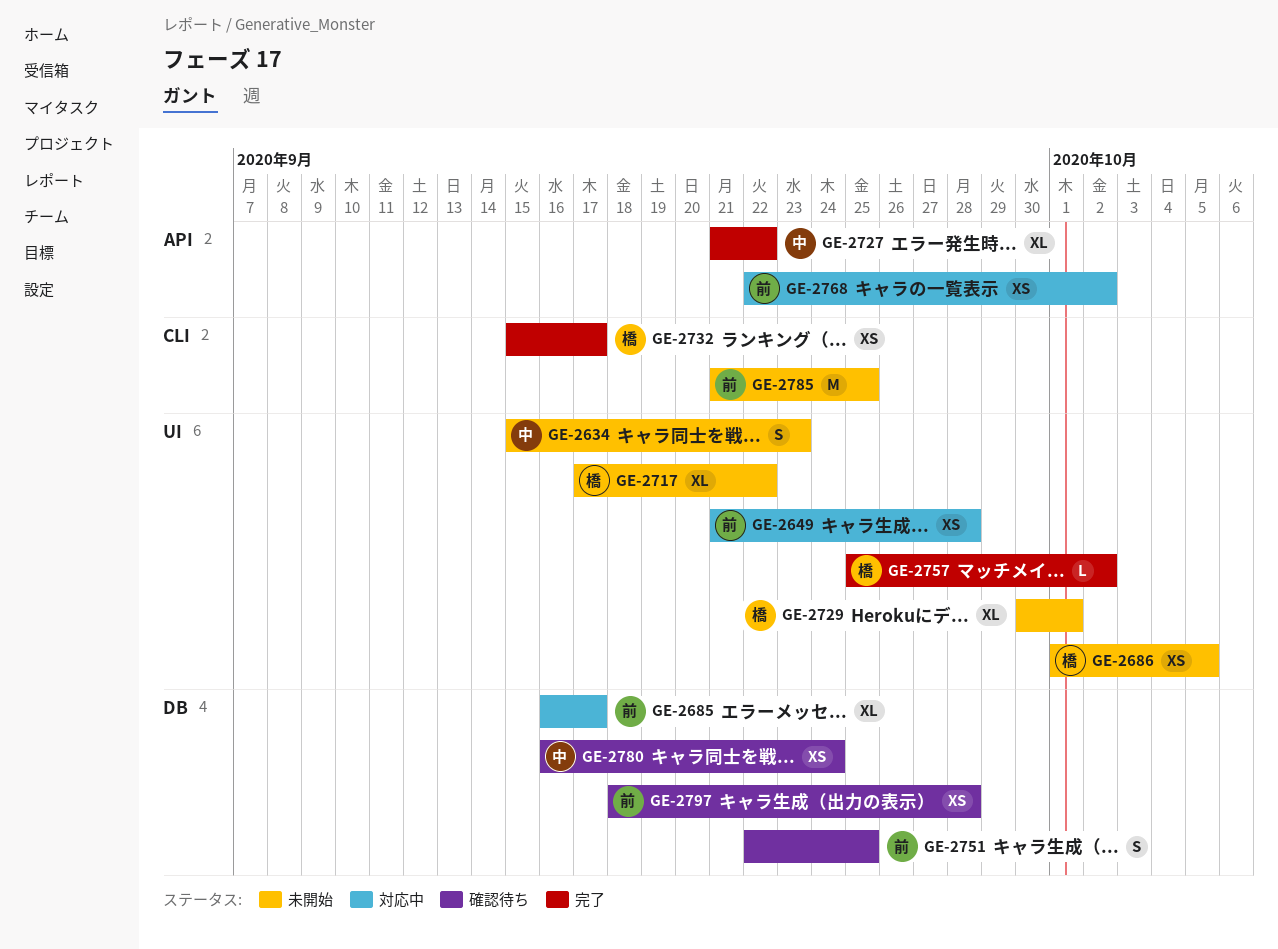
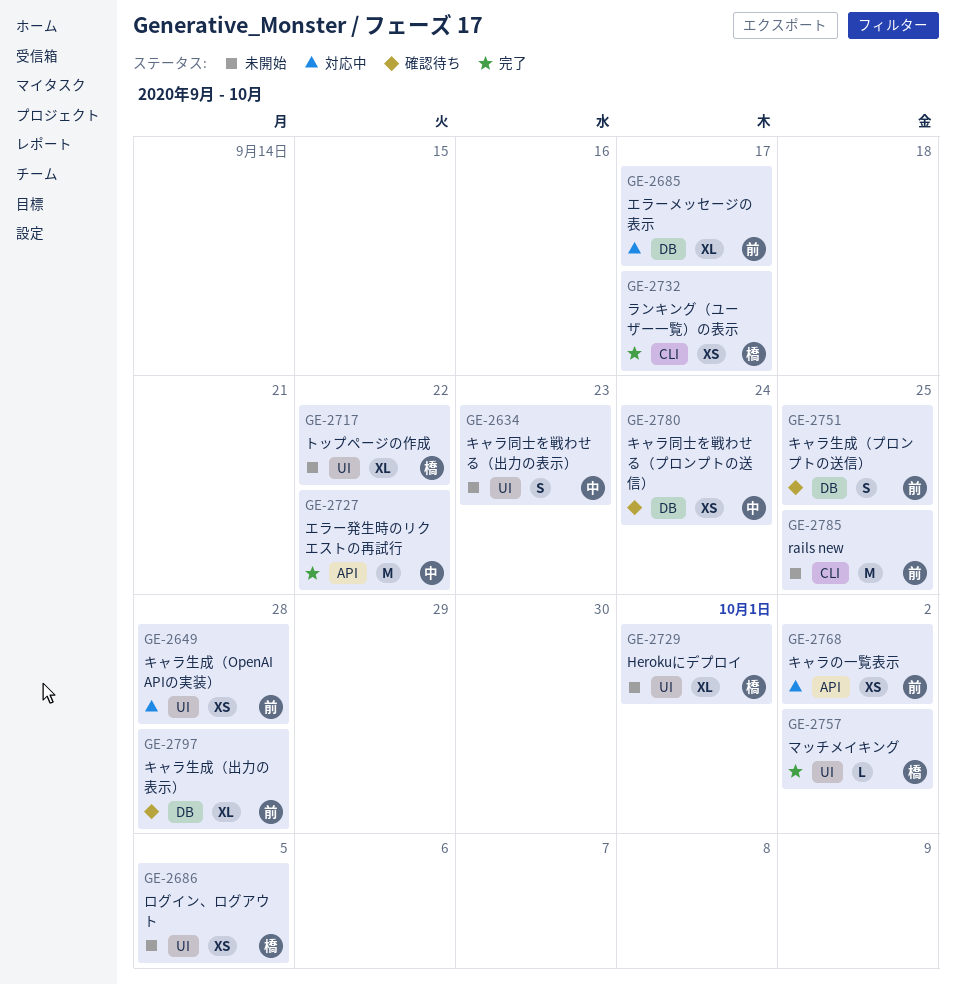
GE-2727, estimate: XL -> M
GE-2797, estimate: XS -> XL

